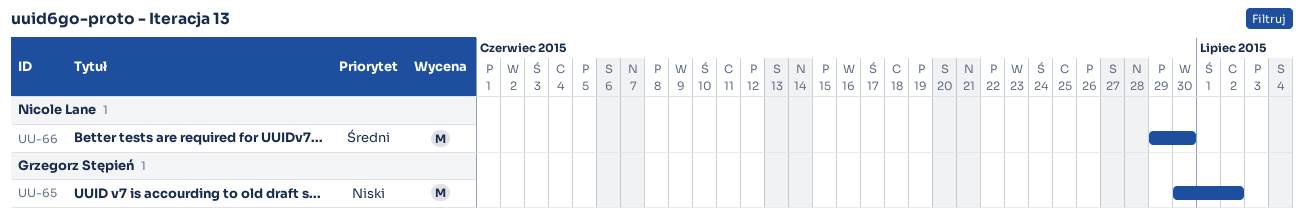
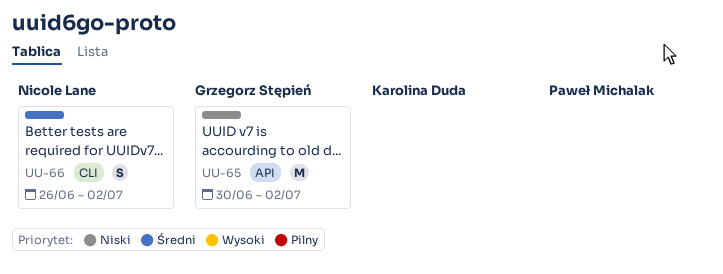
UU-66, estimate: M -> S
UU-66, start: Jun 29 -> Jun 26
UU-66, due: Jun 30 -> Jul 2

